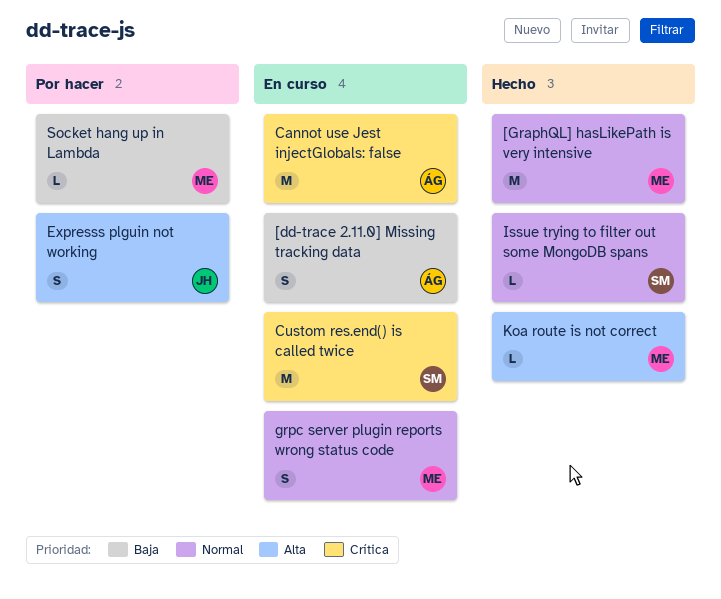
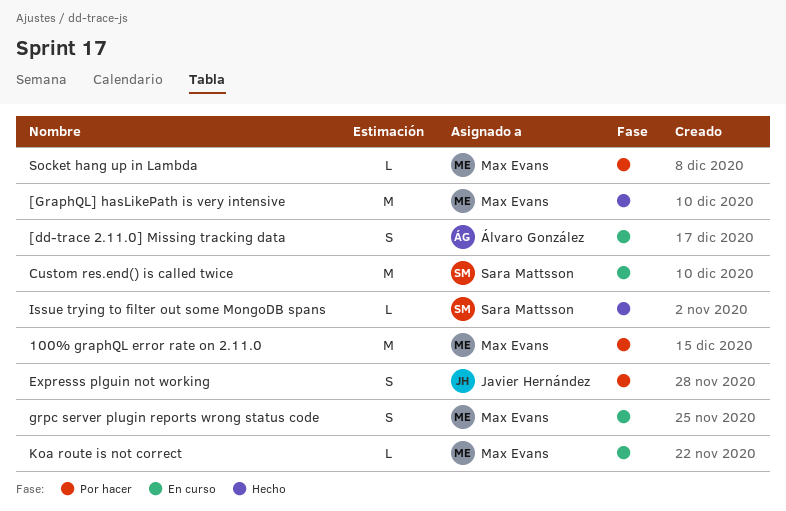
100% graphQL error rate on 2.11.0: none -> present
Cannot use Jest injectGlobals: false: present -> none
Koa route is not correct, status: Hecho -> En curso

